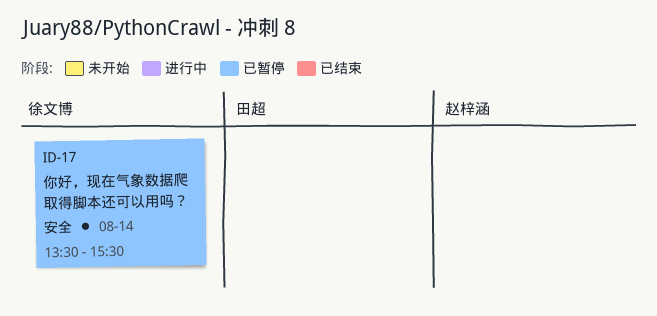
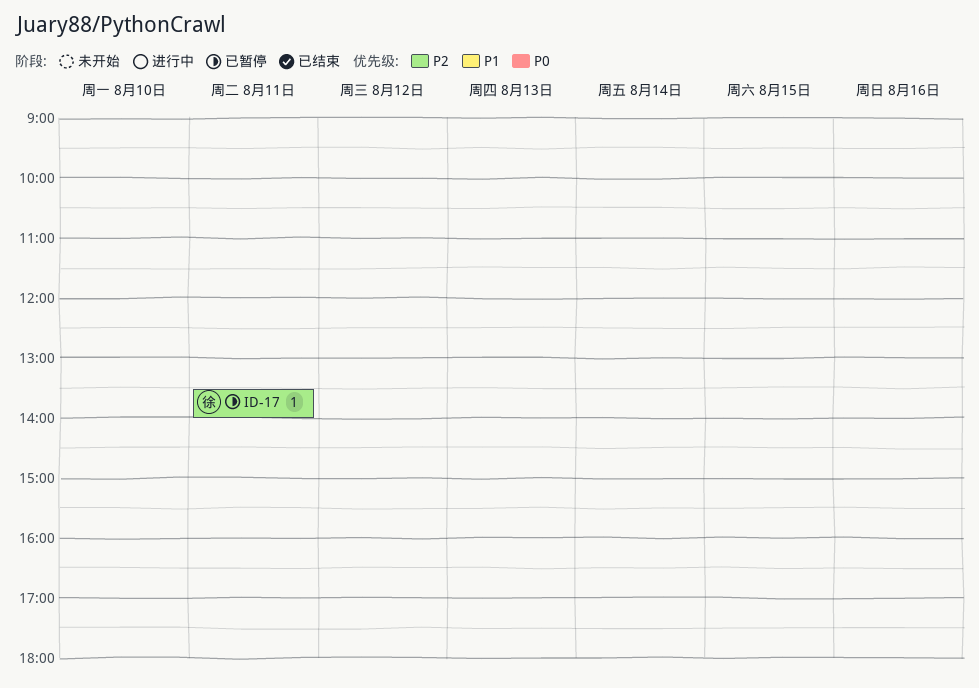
ID-17, day: Aug 14 -> Aug 11
ID-17, ends: 15:30 -> 14:00

